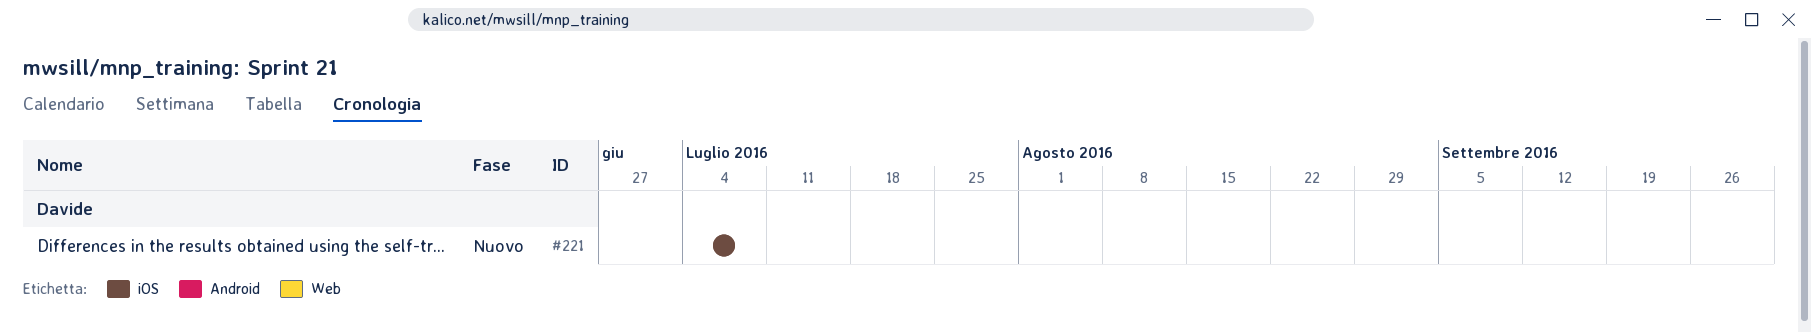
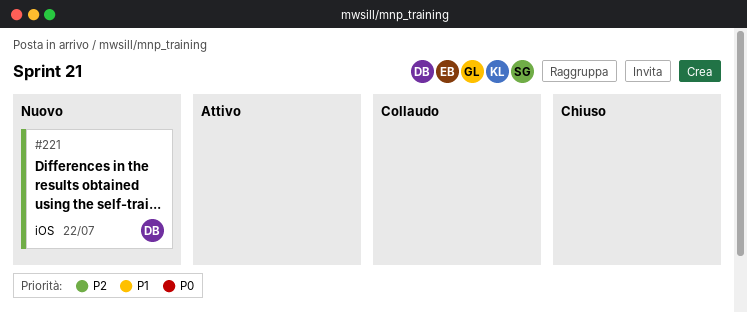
#221, due: Jul 8 -> Jul 22

